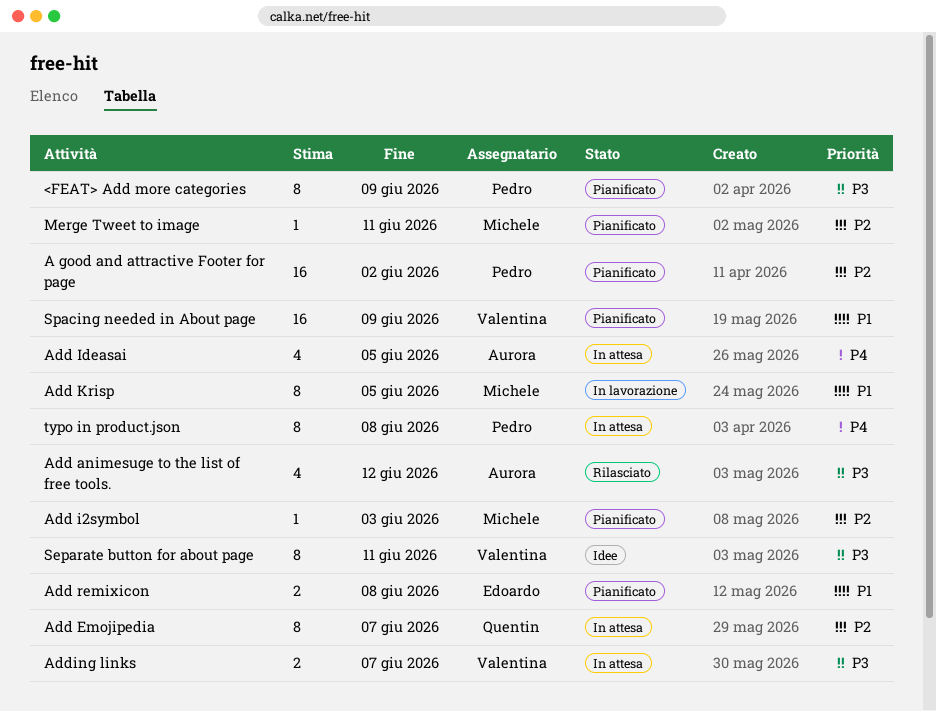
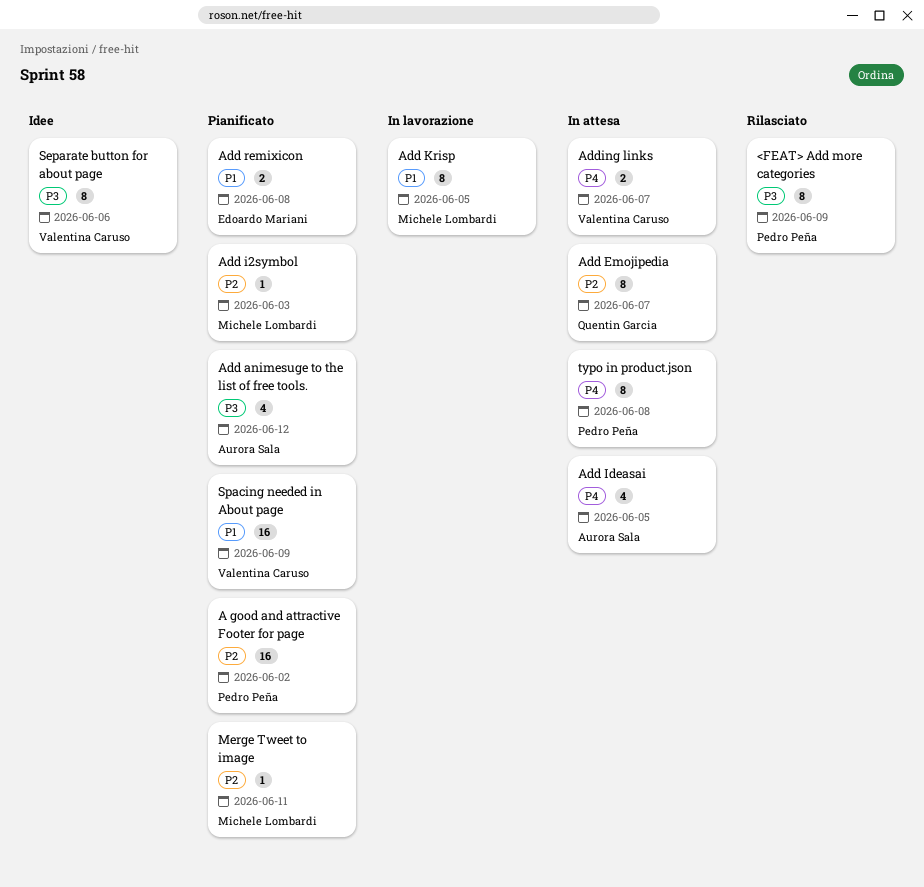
<FEAT> Add more categories, status: Pianificato -> Rilasciato
Add animesuge to the list of free tools., status: Rilasciato -> Pianificato
Adding links, priority: P3 -> P4
Separate button for about page, due: Jun 11 -> Jun 6

